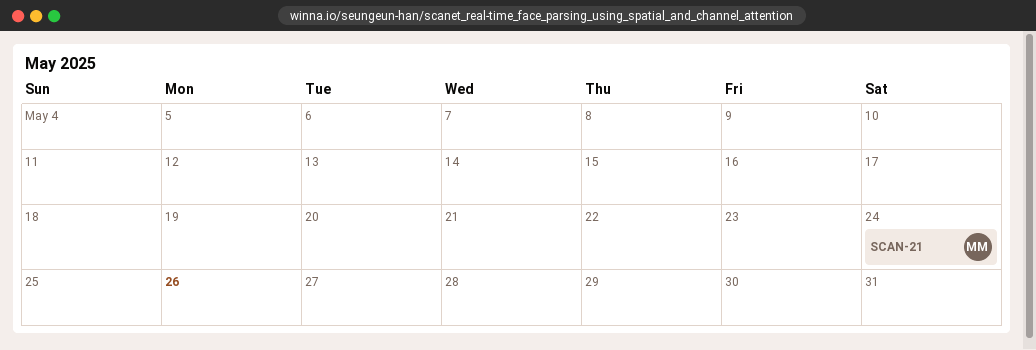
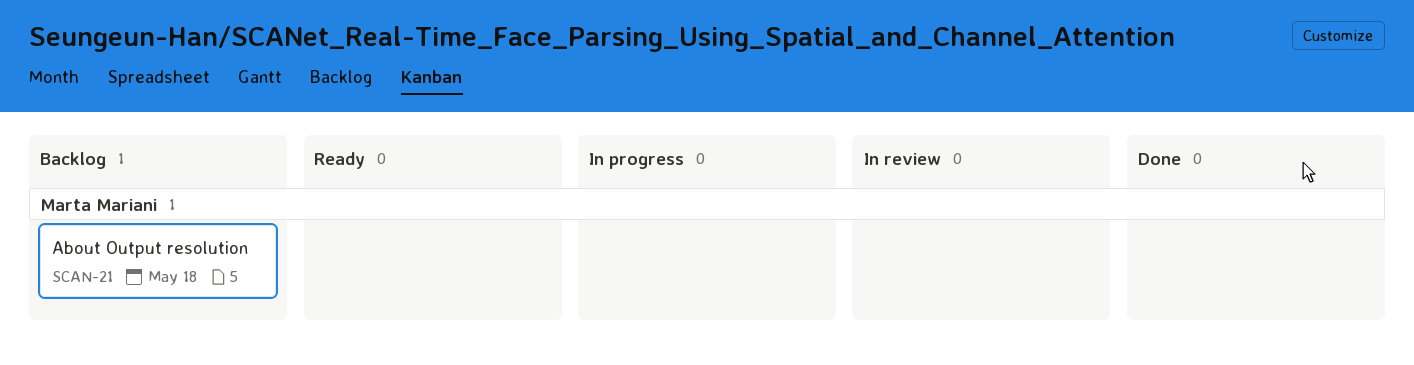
SCAN-21, due: May 24 -> May 18

